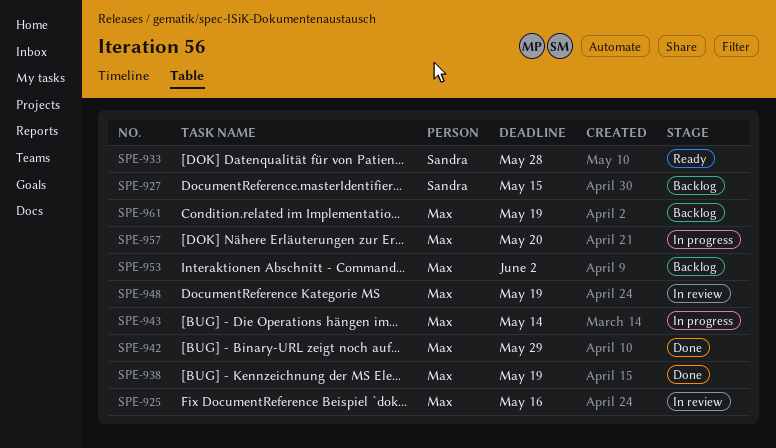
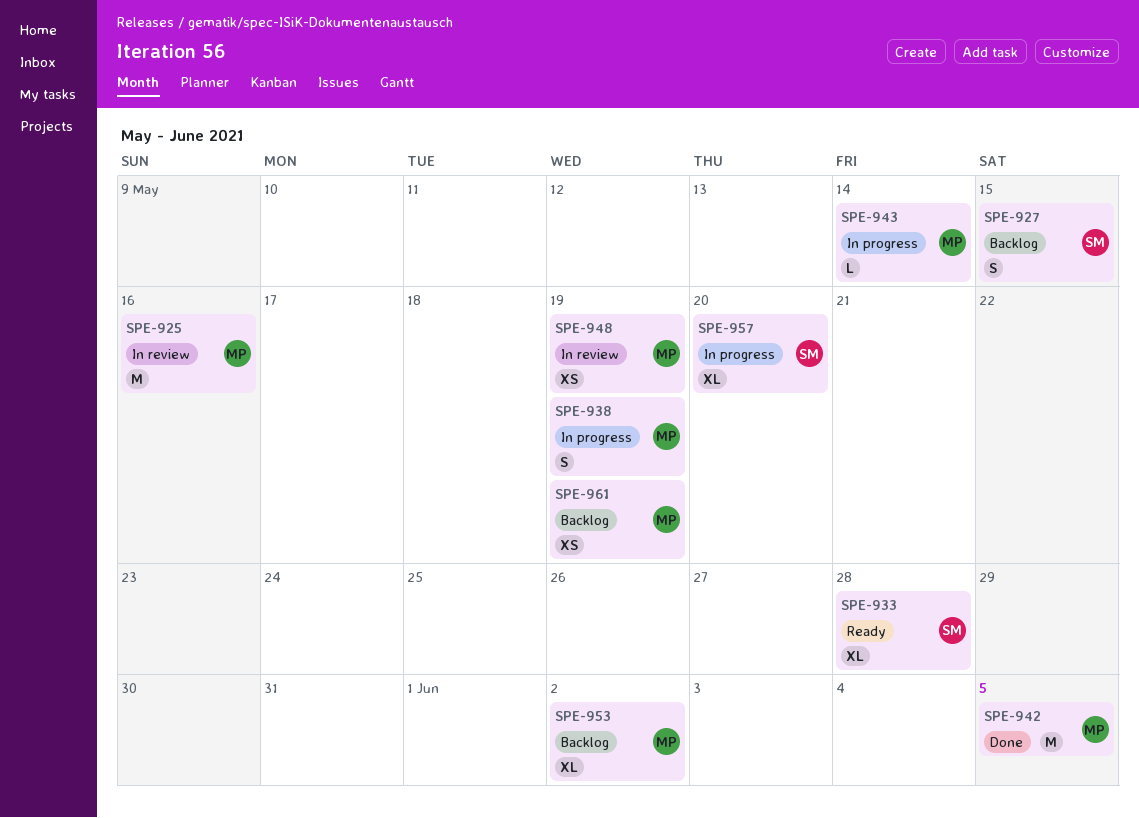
SPE-938, status: Done -> In progress
SPE-942, due: May 29 -> Jun 5
SPE-957, owner: Max -> Sandra

